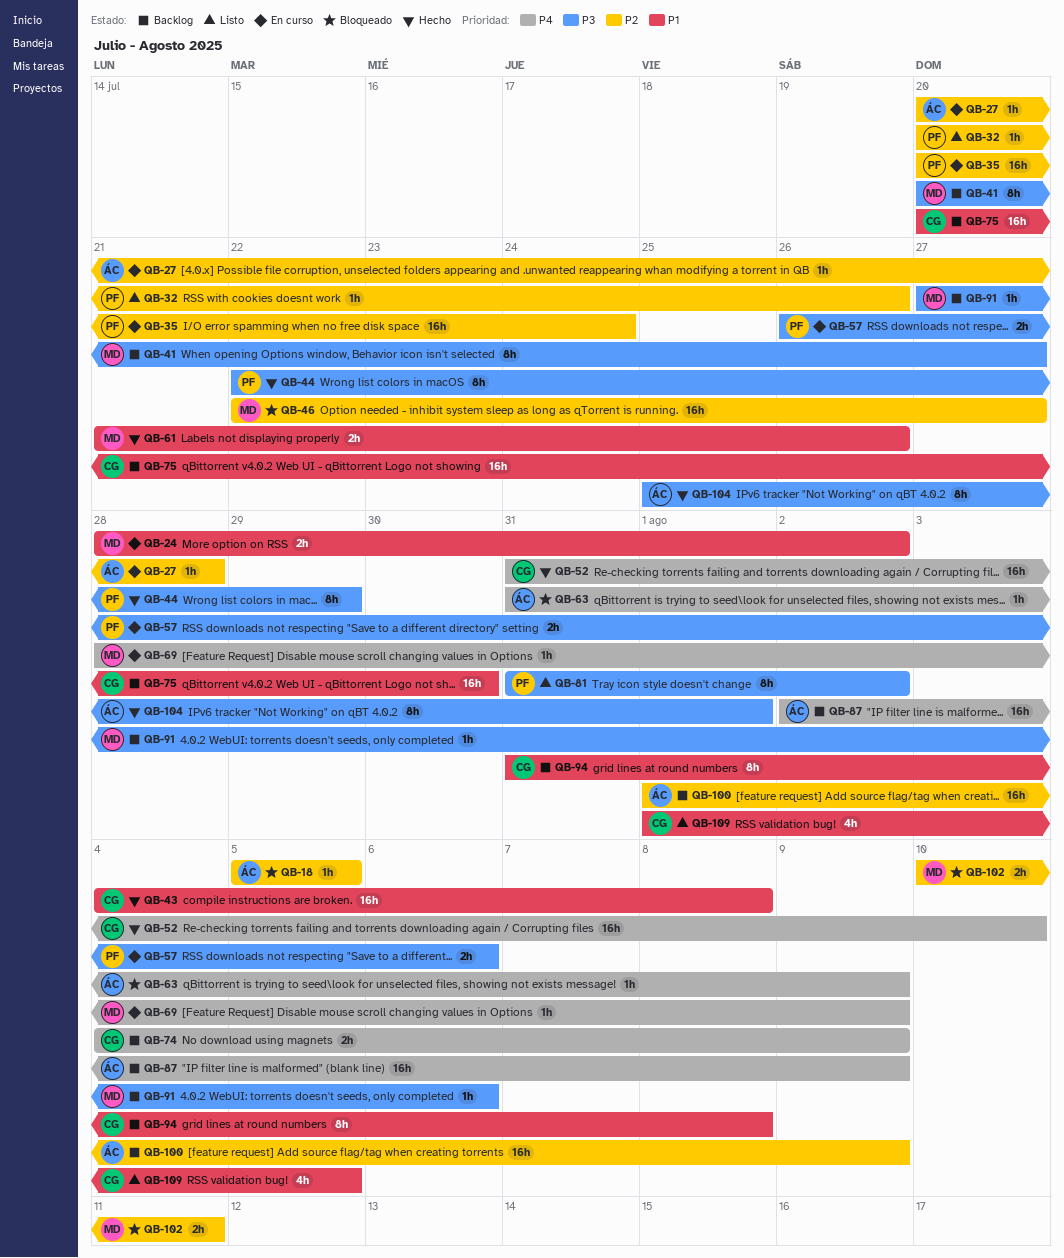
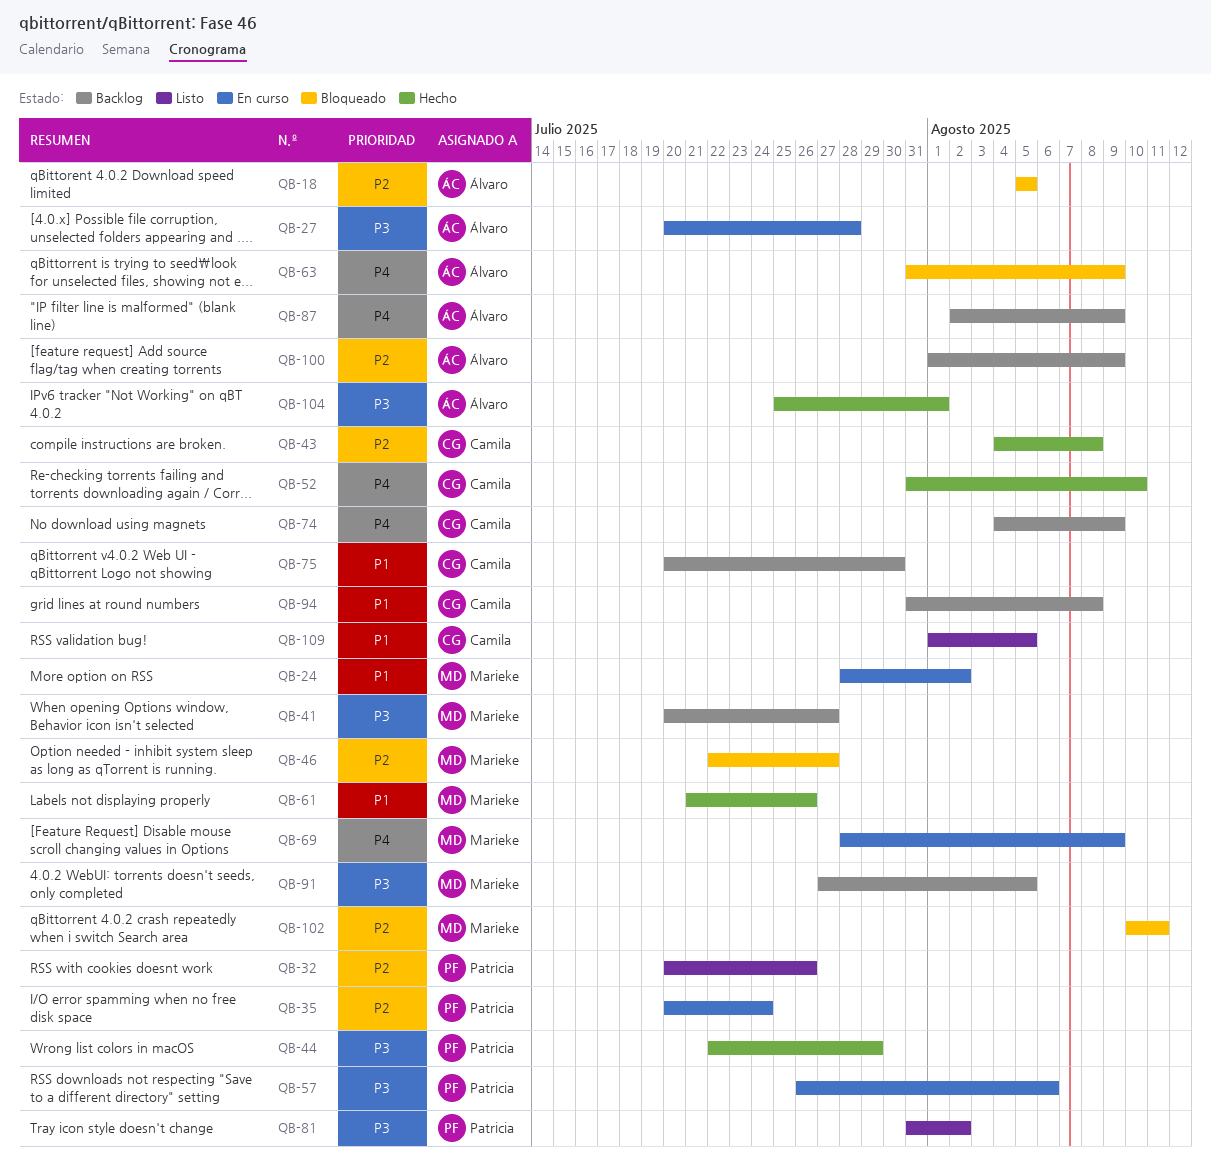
QB-27, priority: P2 -> P3
QB-43, priority: P1 -> P2
QB-91, due: Aug 6 -> Aug 5

